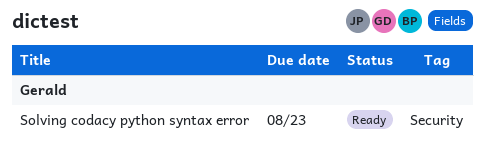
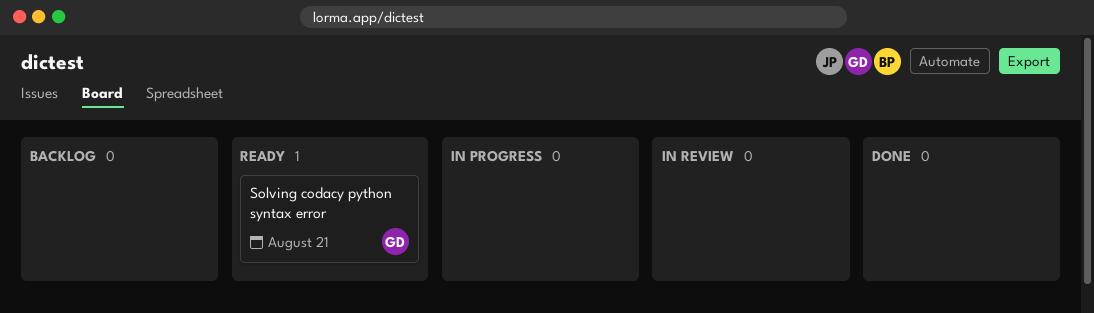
Solving codacy python syntax error, due: Aug 23 -> Aug 21

